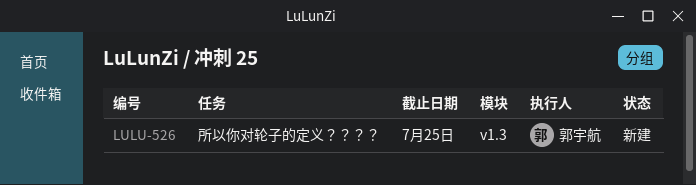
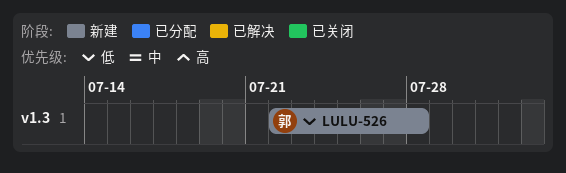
LULU-526, due: Jul 25 -> Jul 28

